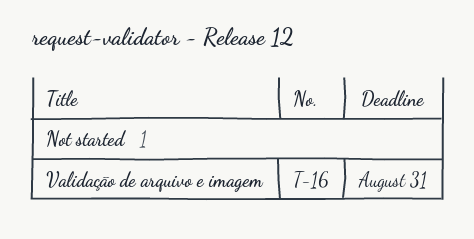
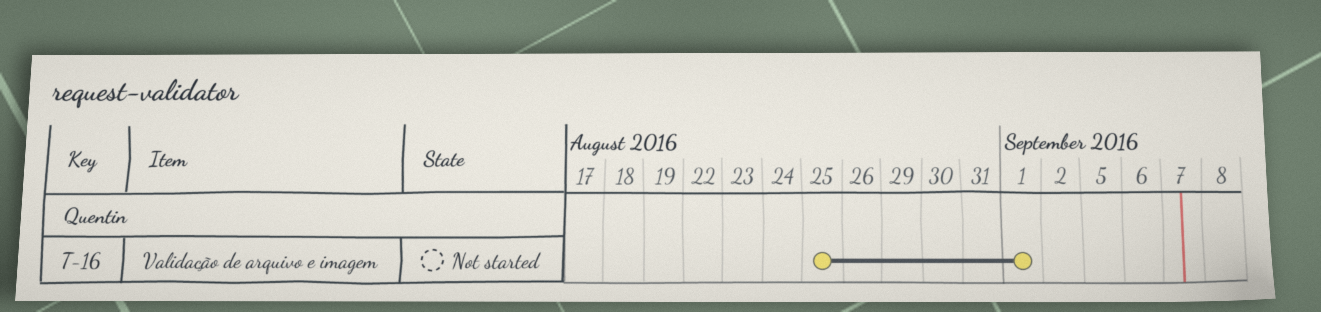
T-16, due: Aug 31 -> Sep 1

